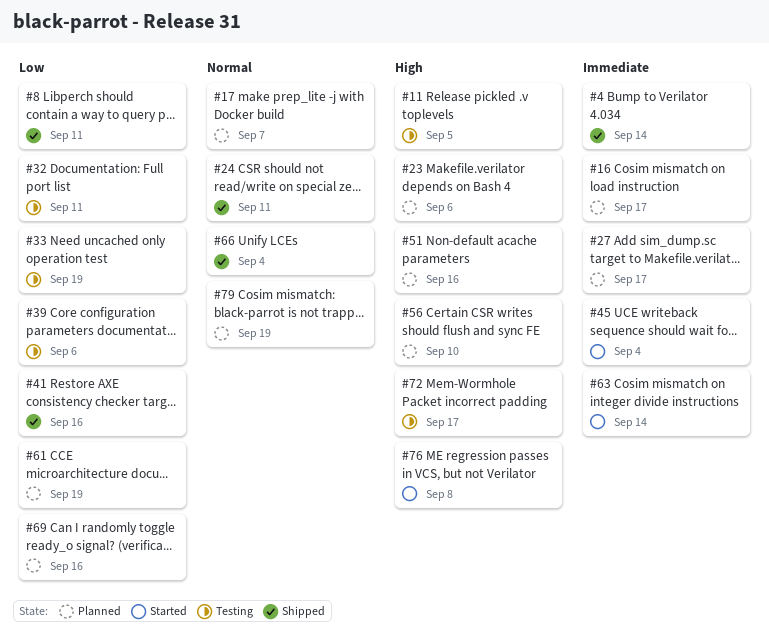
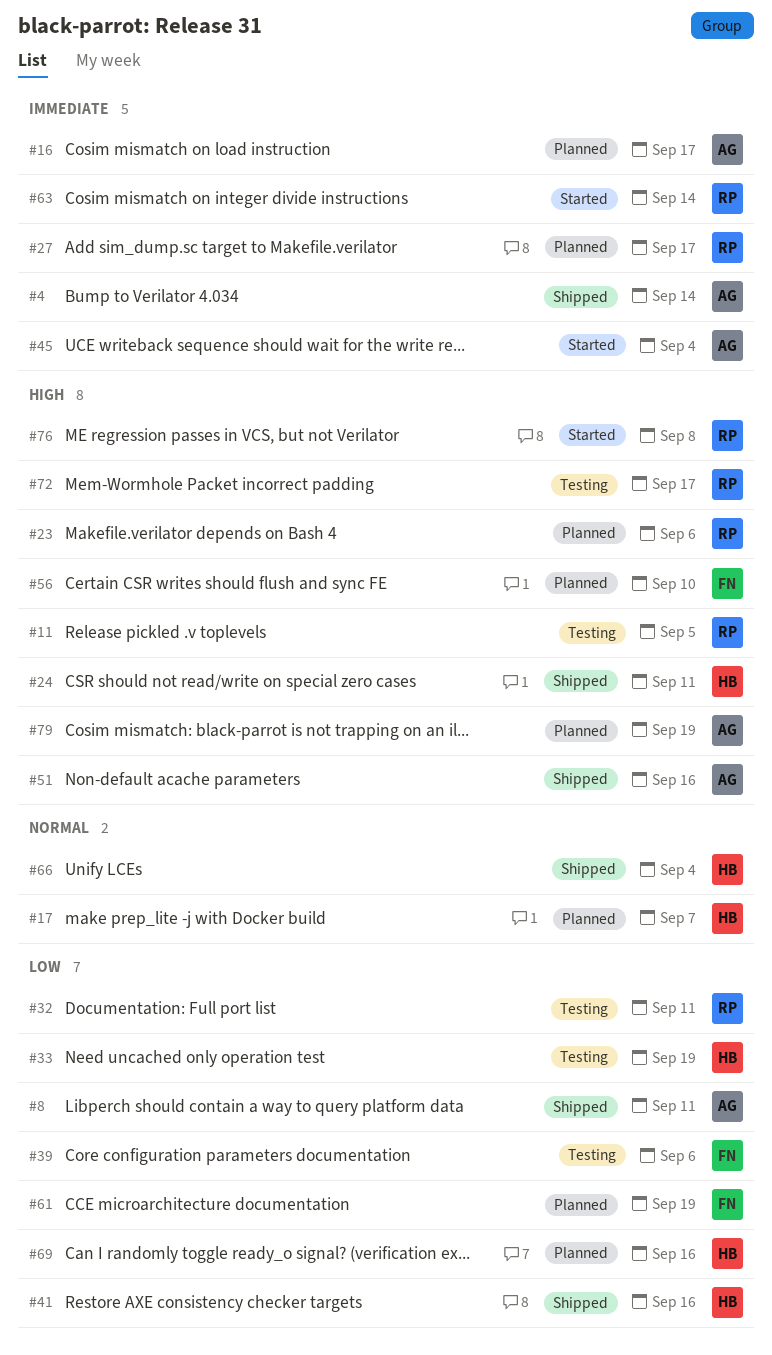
#24, priority: Normal -> High
#51, status: Planned -> Shipped
#79, priority: Normal -> High

